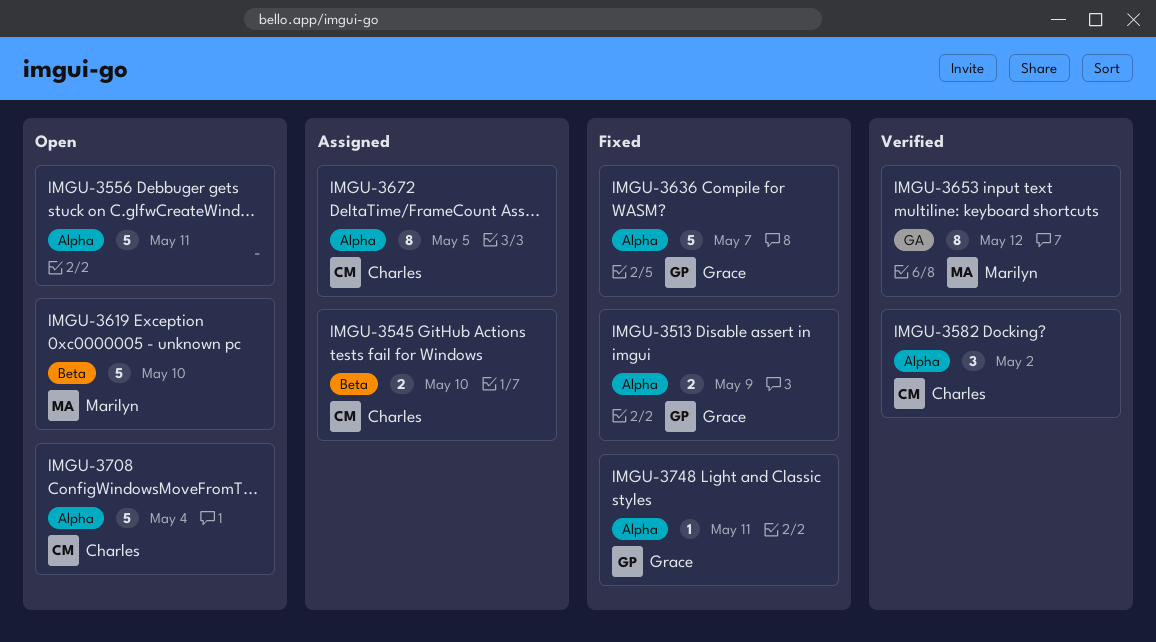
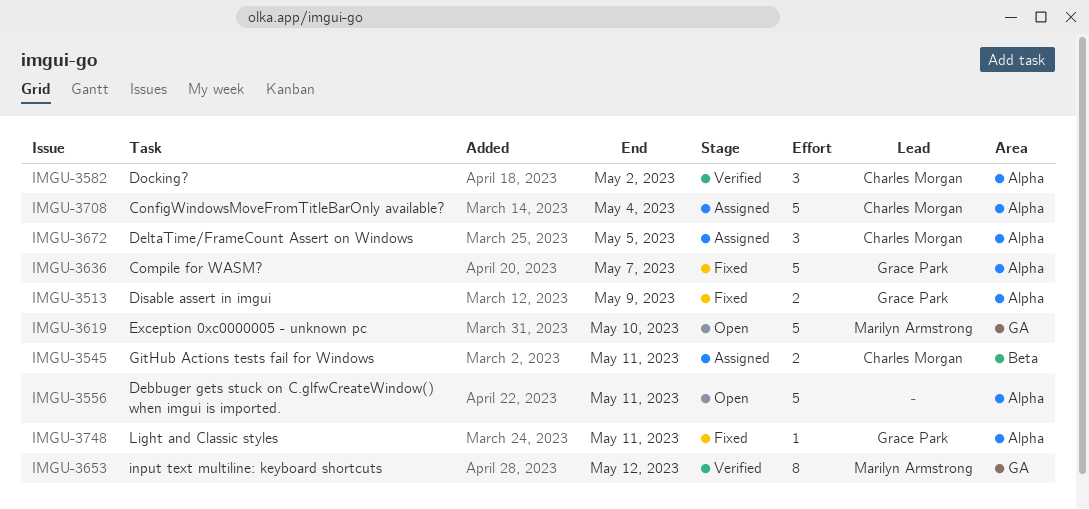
IMGU-3545, due: May 10 -> May 11
IMGU-3619, label: Beta -> GA
IMGU-3672, estimate: 8 -> 3
IMGU-3708, status: Open -> Assigned

